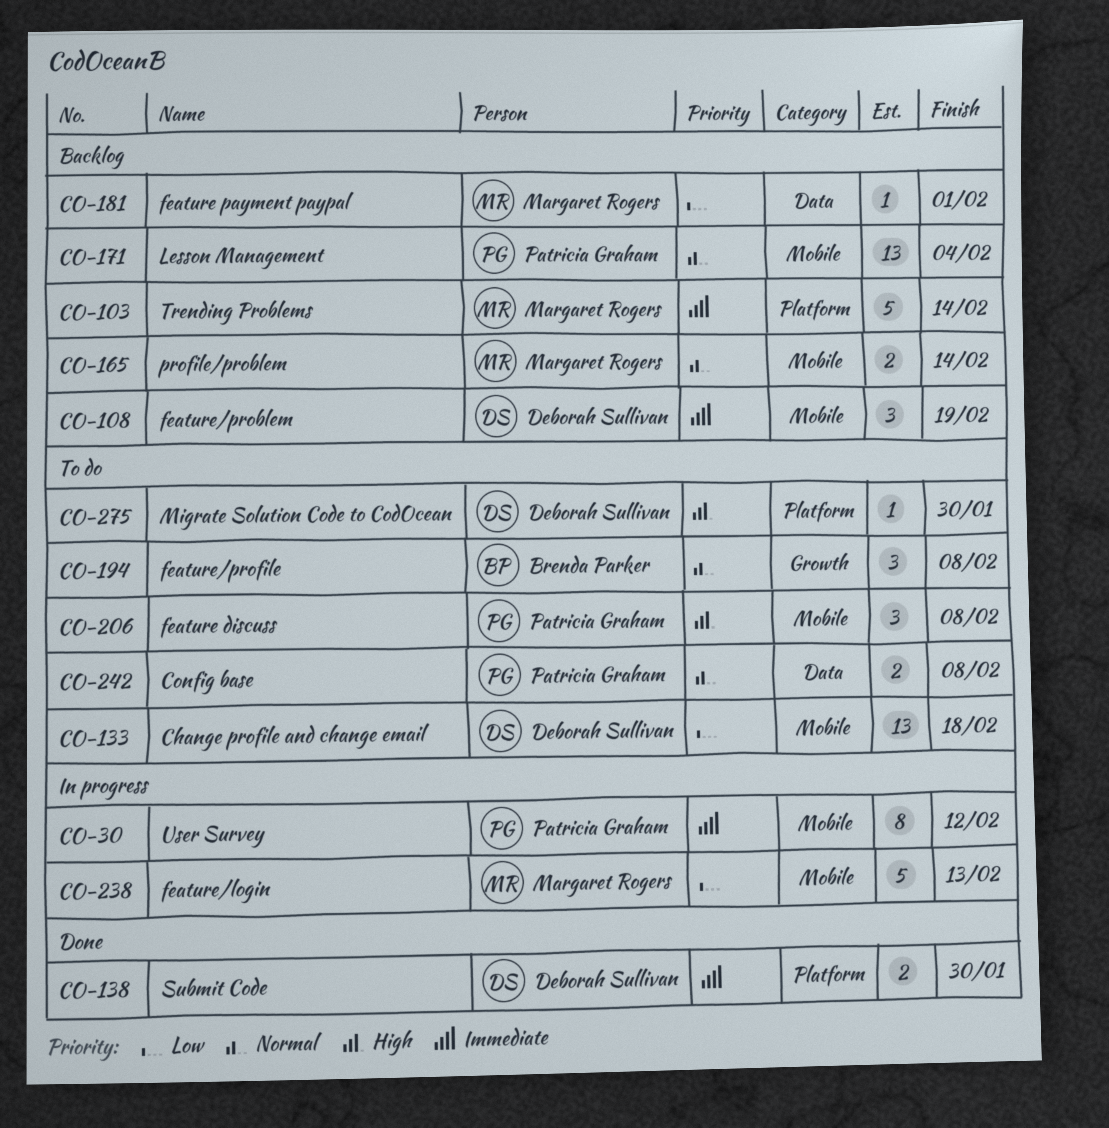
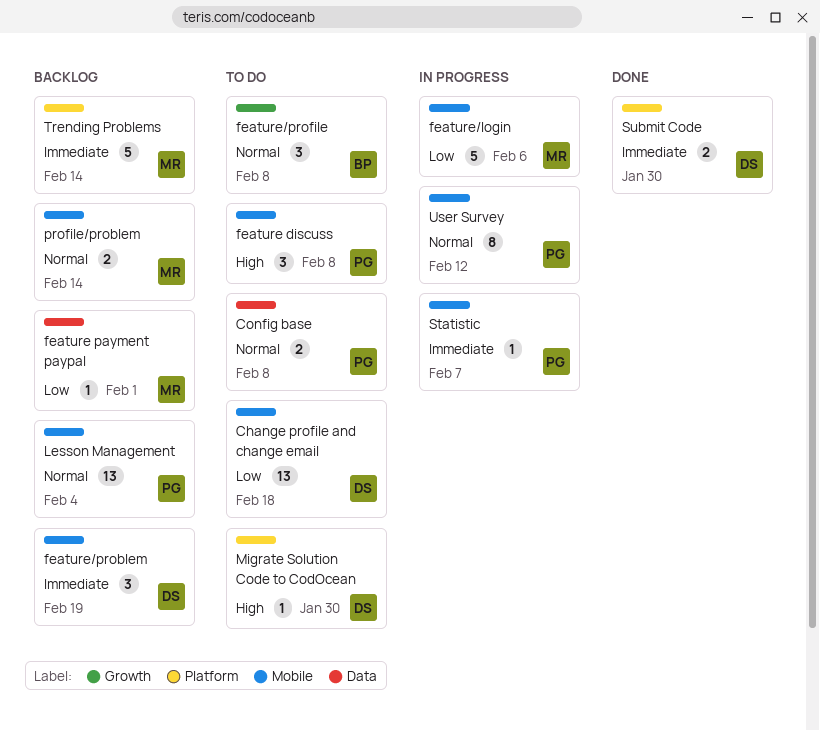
feature/login, due: Feb 13 -> Feb 6
Statistic: none -> present
User Survey, priority: Immediate -> Normal

